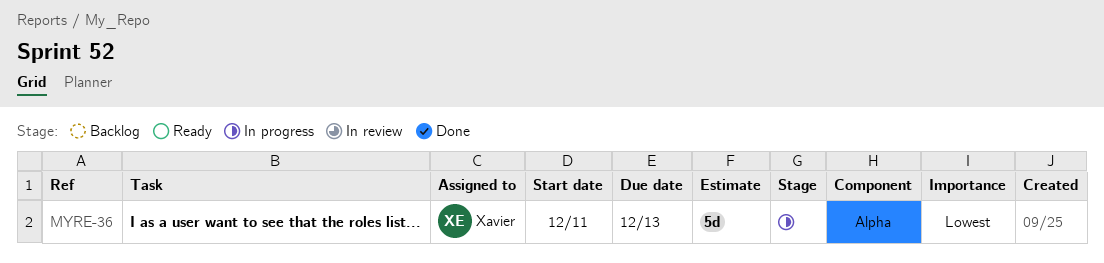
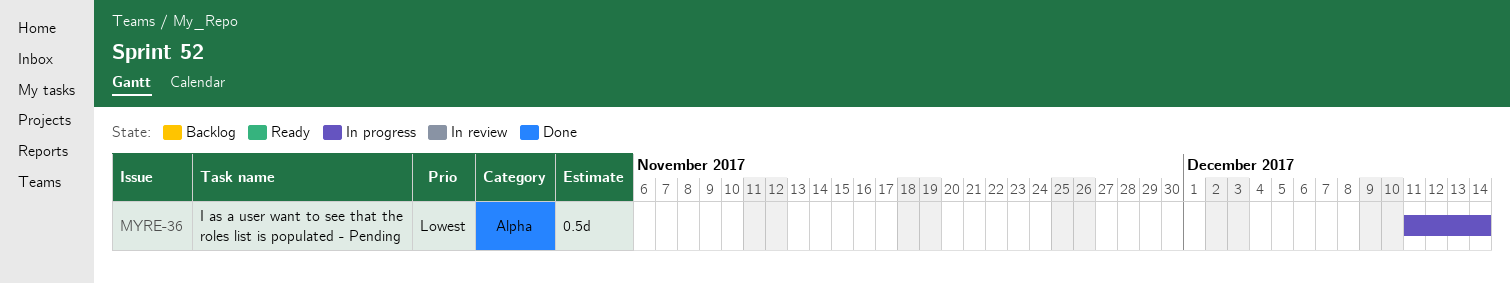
MYRE-36, estimate: 5d -> 0.5d
MYRE-36, due: Dec 13 -> Dec 14

